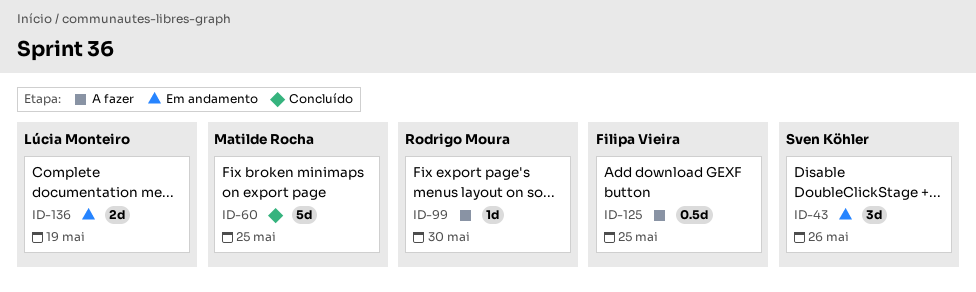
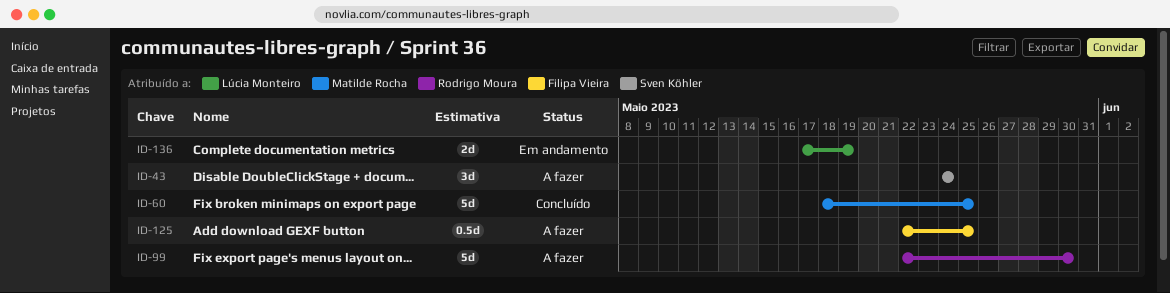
ID-43, status: Em andamento -> A fazer
ID-43, due: May 26 -> May 24
ID-99, estimate: 1d -> 5d

